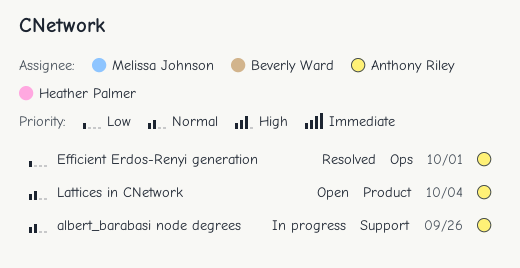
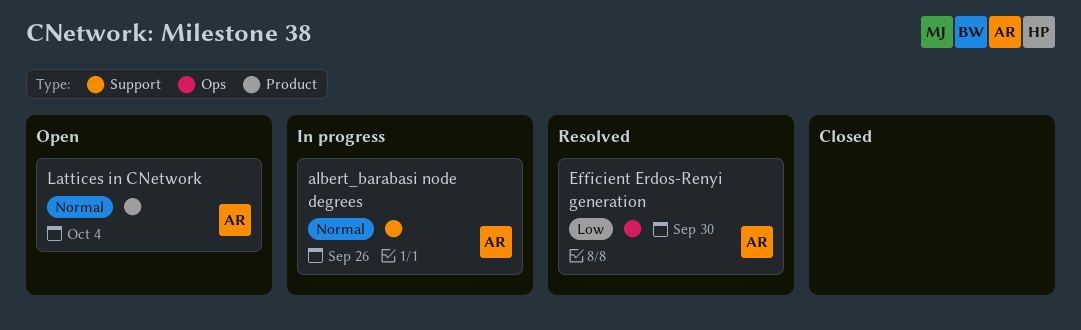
Efficient Erdos-Renyi generation, due: Oct 1 -> Sep 30

